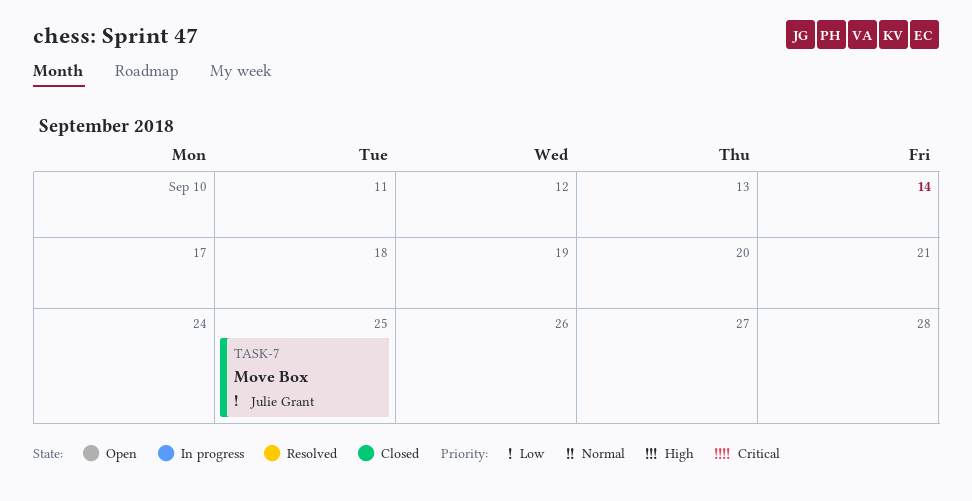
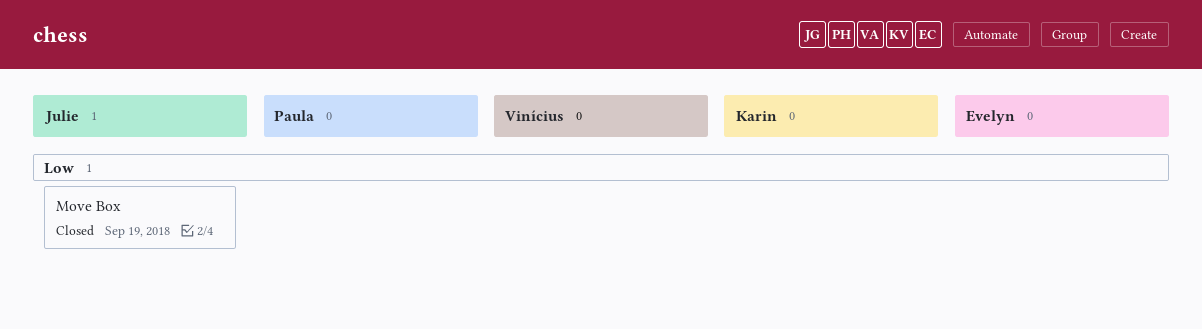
Move Box, due: Sep 25 -> Sep 19

